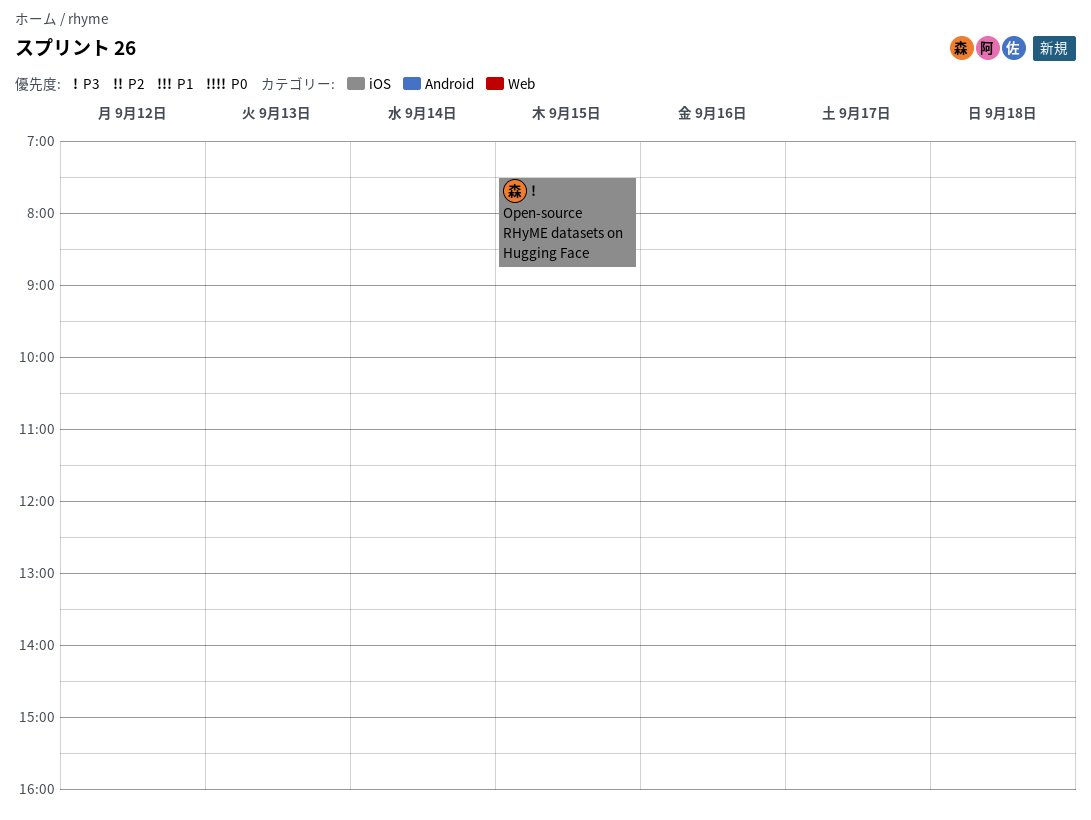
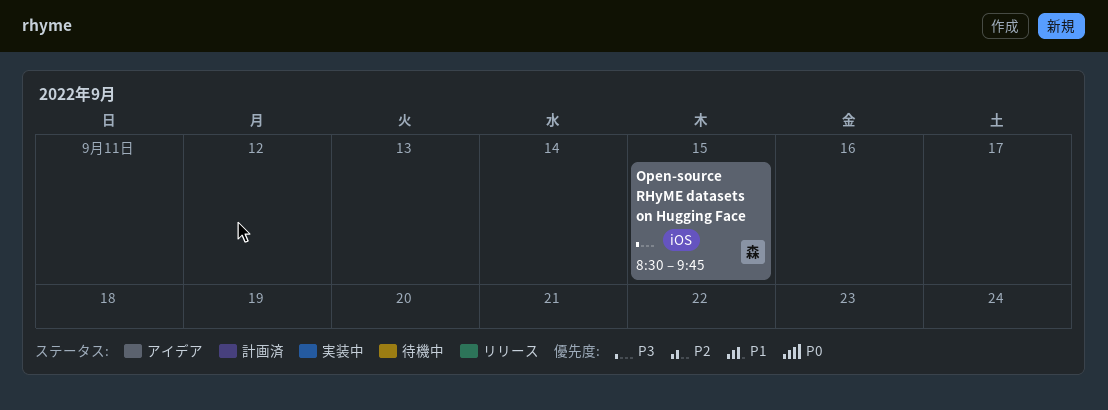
Open-source RHyME datasets on Hugging Face, begins: 07:30 -> 08:30
Open-source RHyME datasets on Hugging Face, ends: 08:45 -> 09:45

